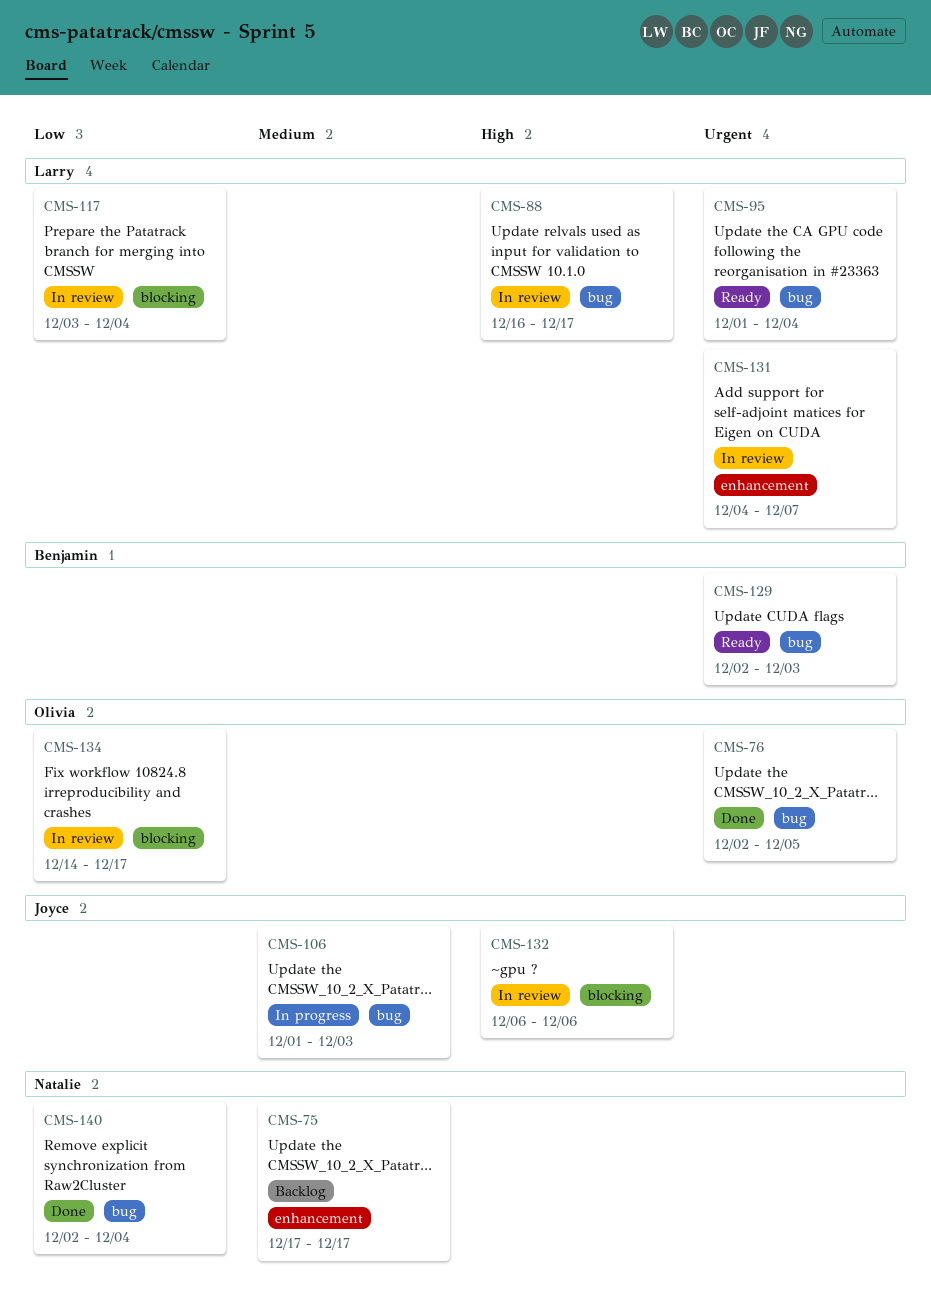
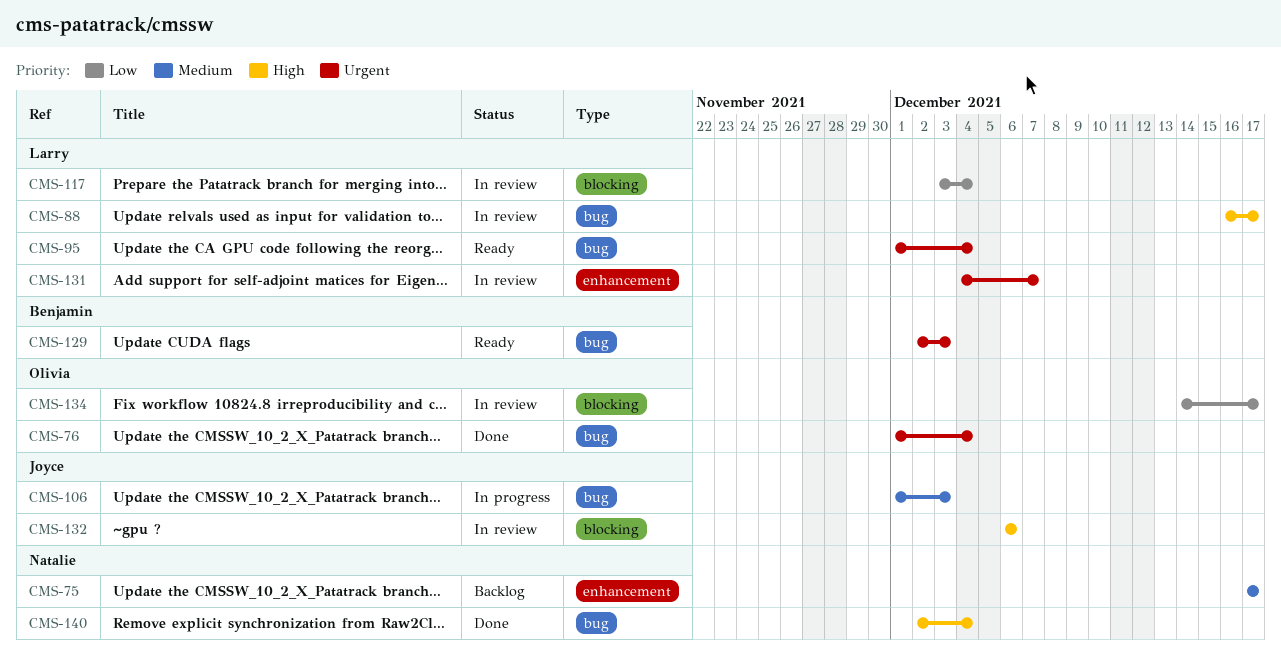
CMS-76, start: Dec 2 -> Dec 1
CMS-76, due: Dec 5 -> Dec 4
CMS-140, priority: Low -> High

